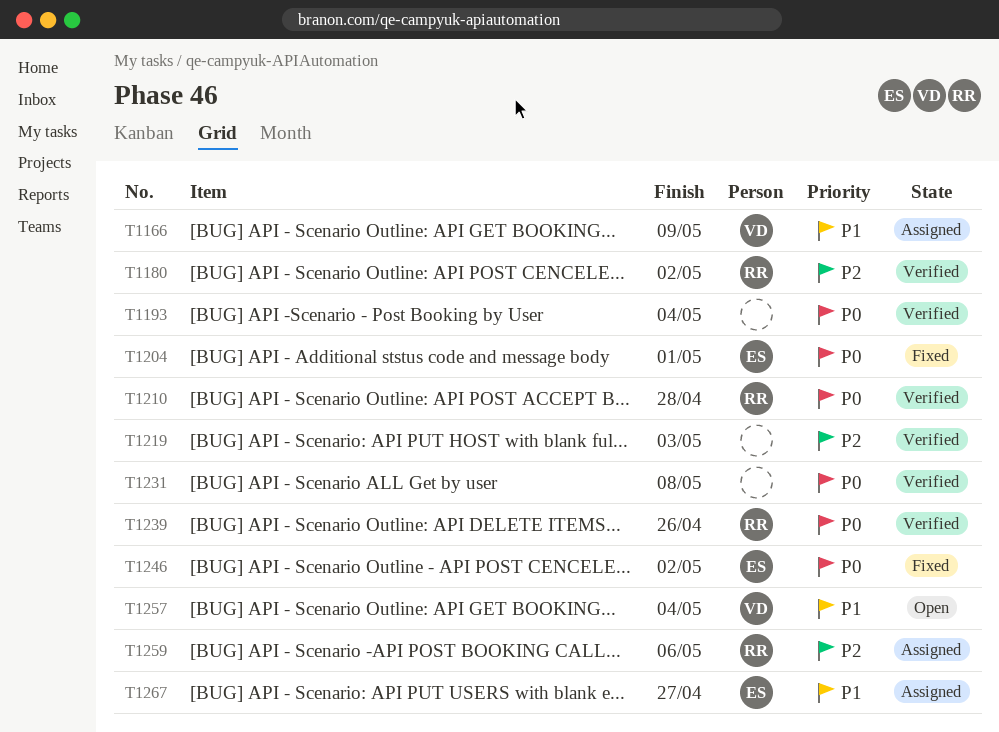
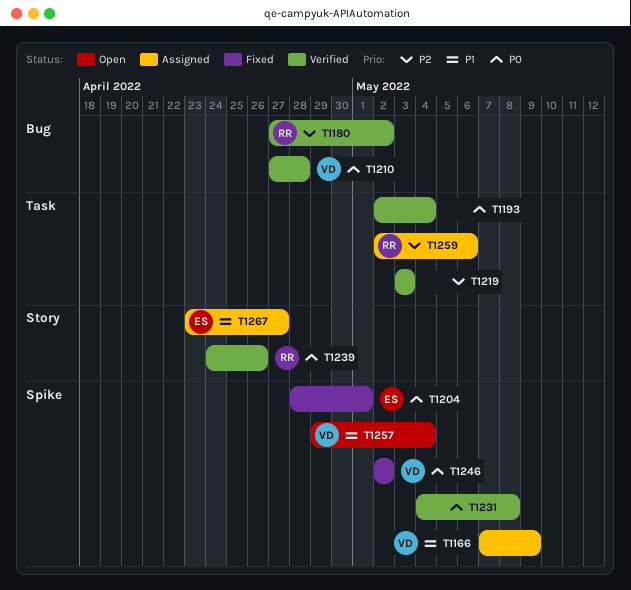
T1210, owner: RR -> VD
T1246, owner: ES -> VD

